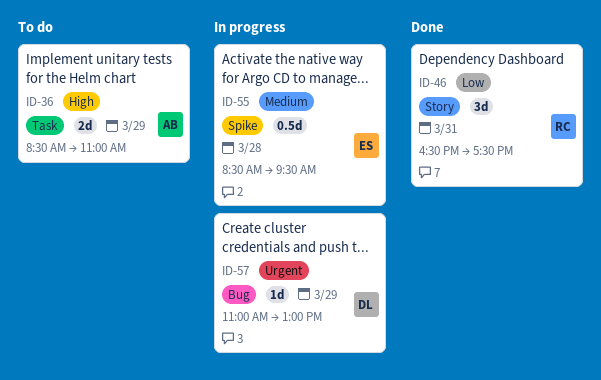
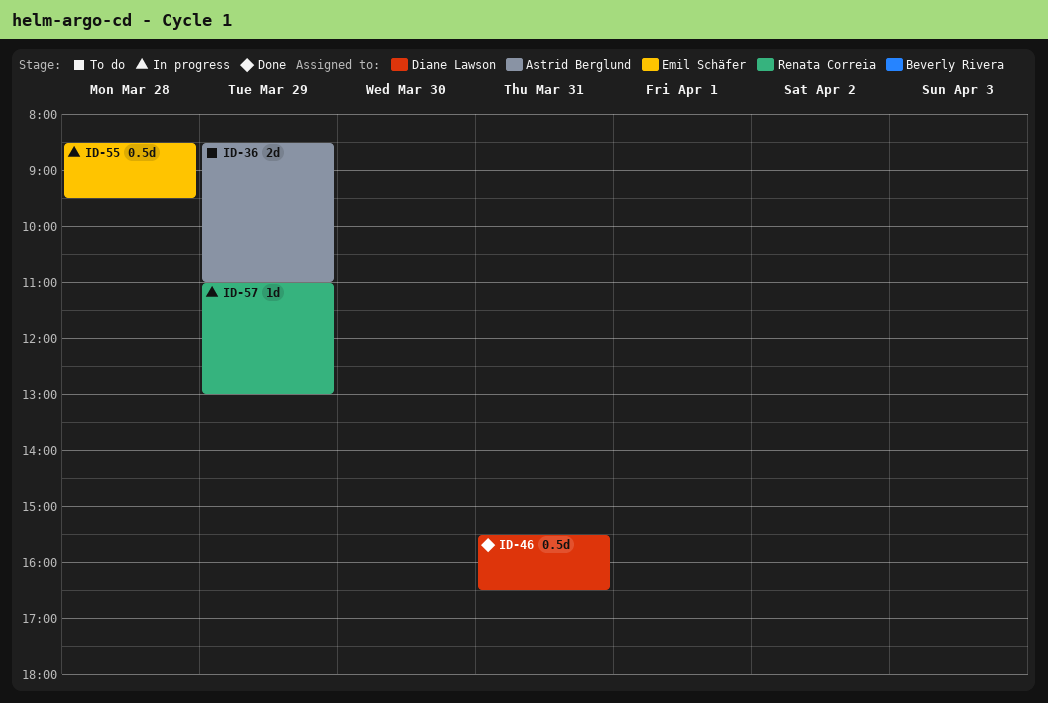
ID-46, owner: Renata Correia -> Diane Lawson
ID-46, estimate: 3d -> 0.5d
ID-46, begins: 16:30 -> 15:30
ID-46, ends: 17:30 -> 16:30
ID-57, owner: Diane Lawson -> Renata Correia

